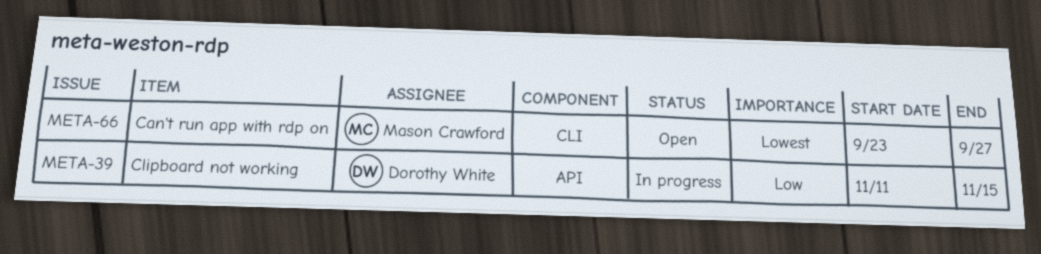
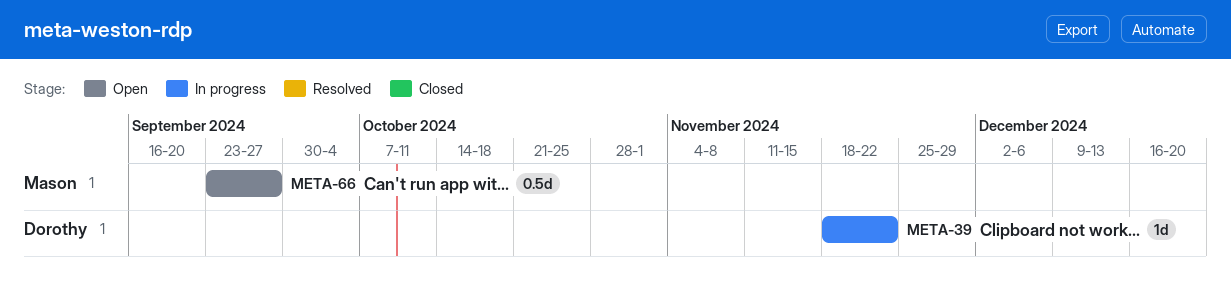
META-39, start: Nov 11 -> Nov 18
META-39, due: Nov 15 -> Nov 22

